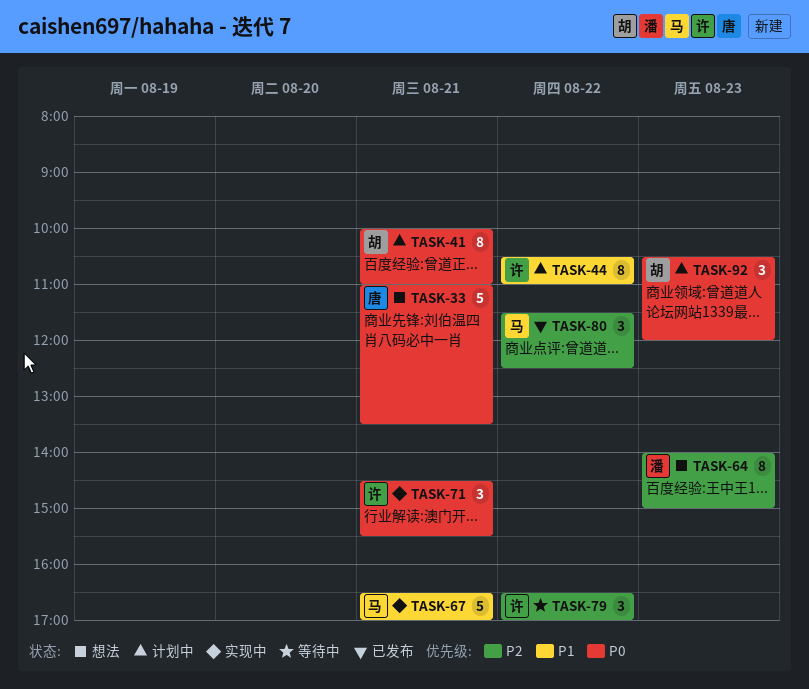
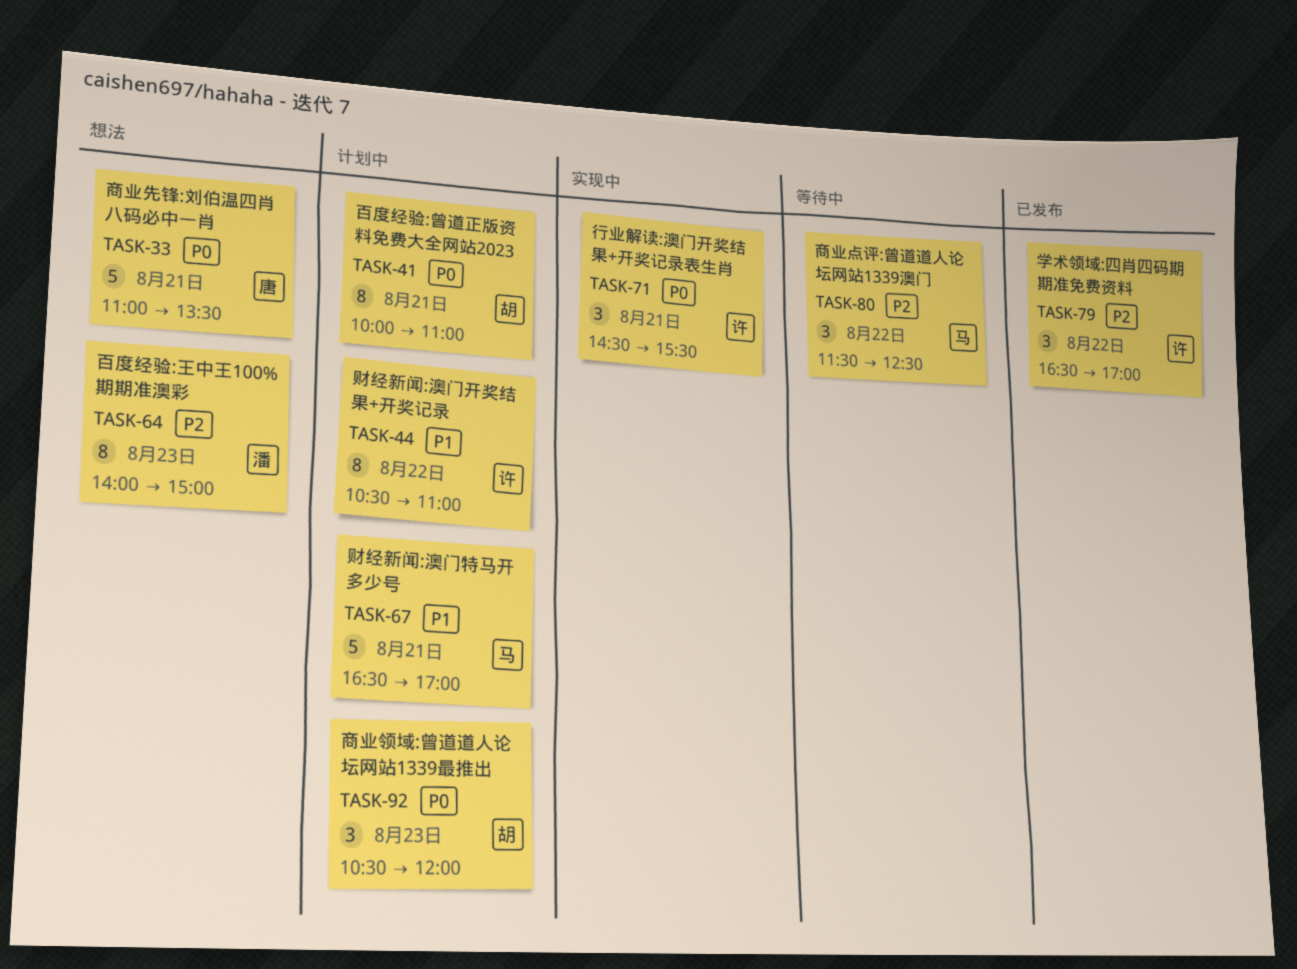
TASK-67, status: 实现中 -> 计划中
TASK-79, status: 等待中 -> 已发布
TASK-80, status: 已发布 -> 等待中

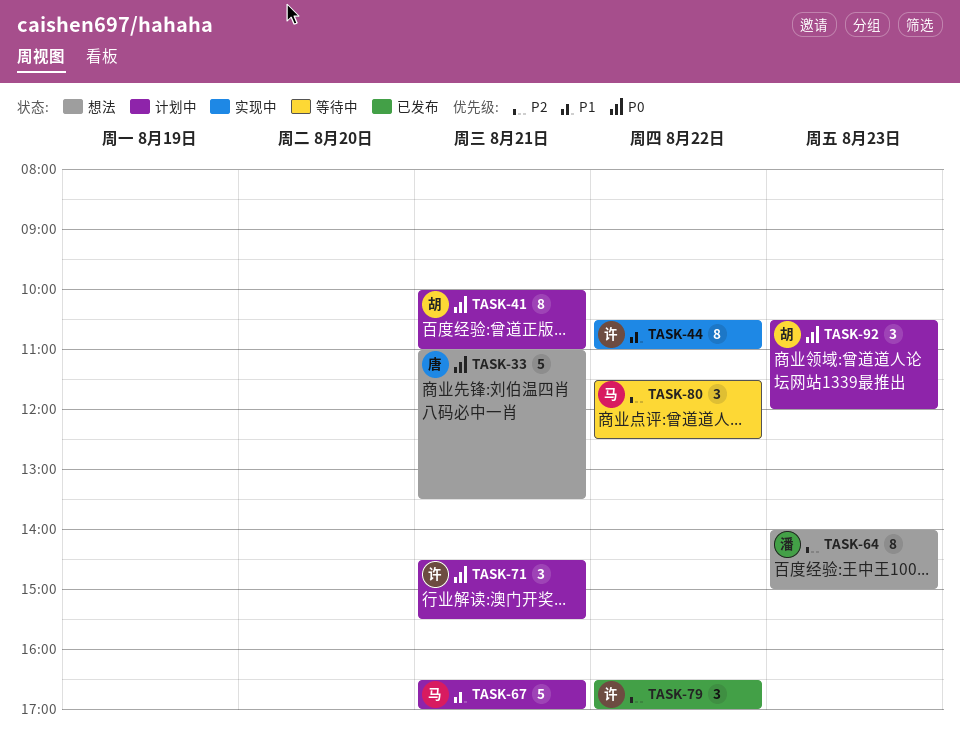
TASK-44, status: 计划中 -> 实现中
TASK-71, status: 实现中 -> 计划中

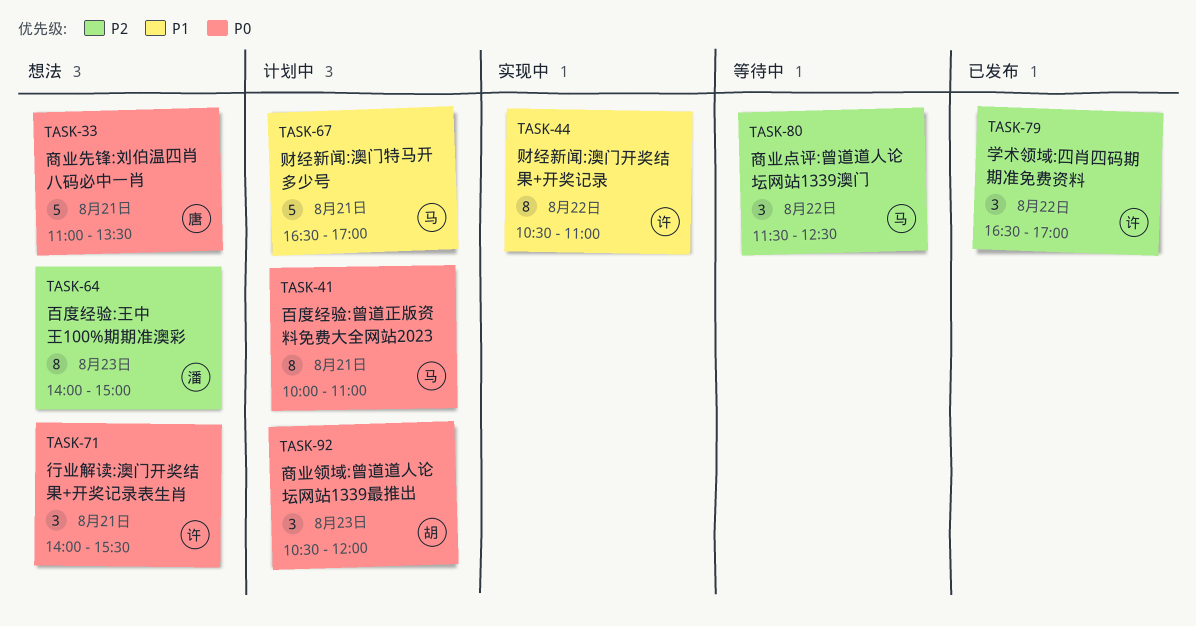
TASK-41, owner: 胡 -> 马
TASK-71, status: 计划中 -> 想法
TASK-71, begins: 14:30 -> 14:00

